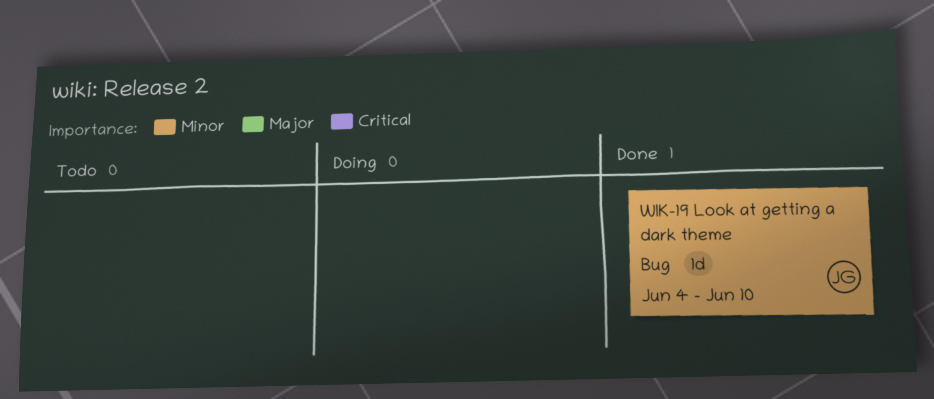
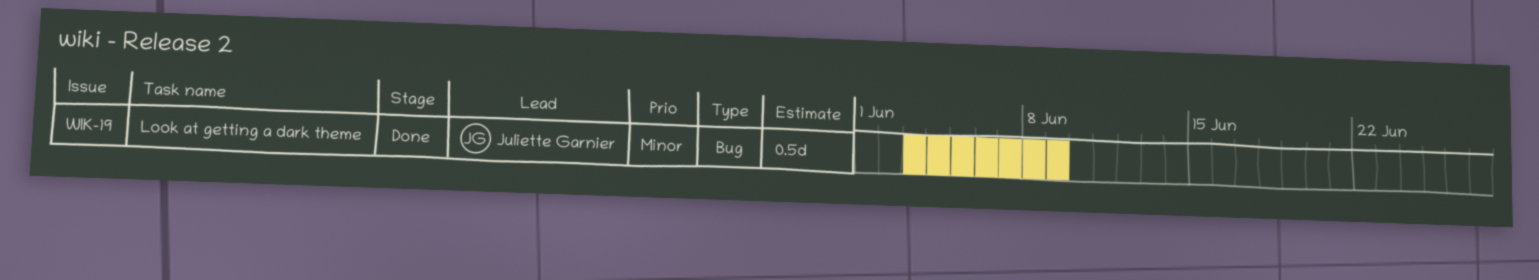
WIK-19, estimate: 1d -> 0.5d
WIK-19, start: Jun 4 -> Jun 3
WIK-19, due: Jun 10 -> Jun 9

